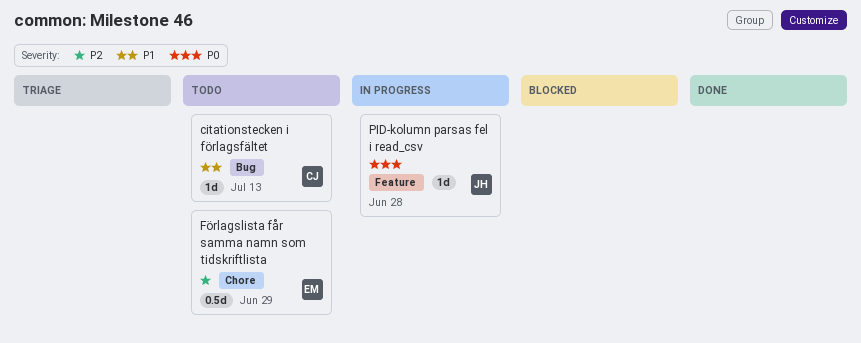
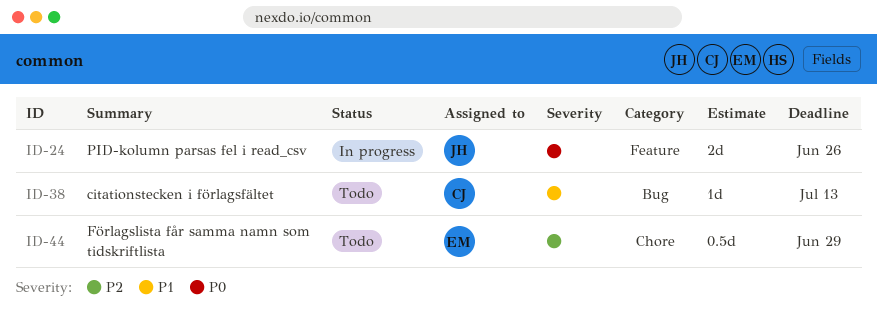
PID-kolumn parsas fel i read_csv, estimate: 1d -> 2d
PID-kolumn parsas fel i read_csv, due: Jun 28 -> Jun 26

